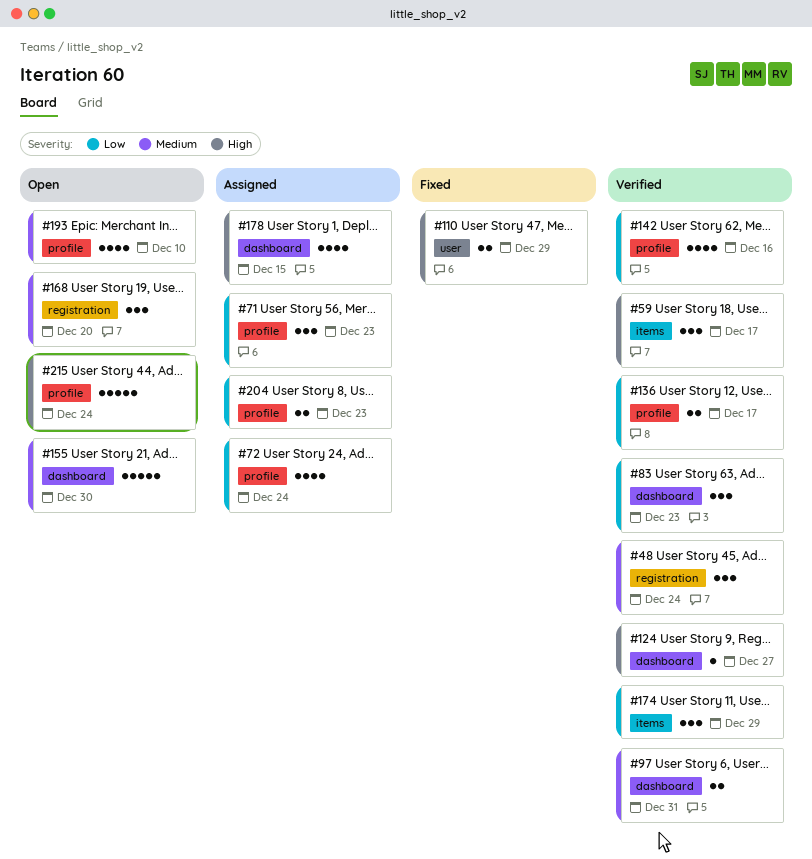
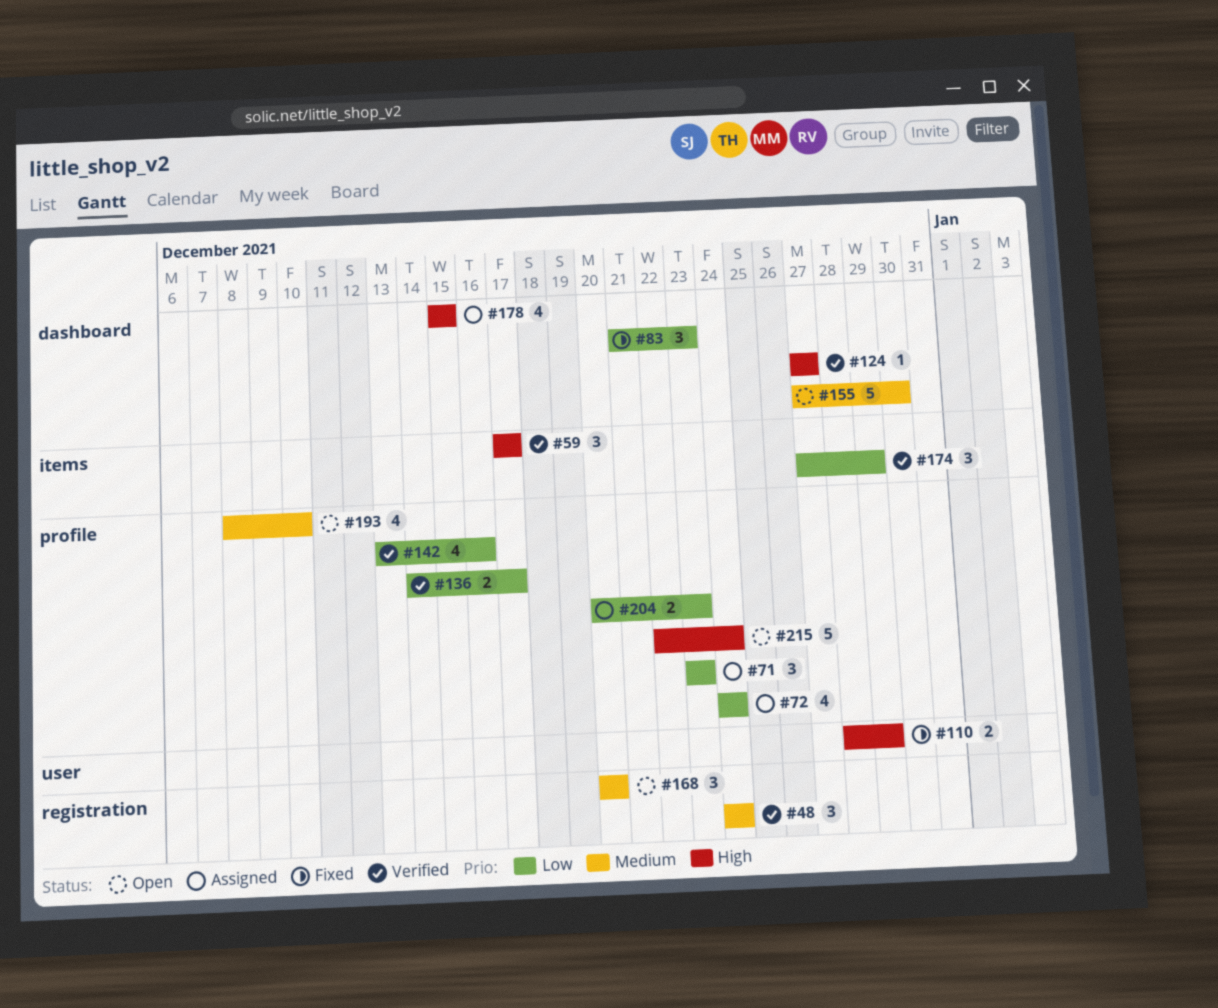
#83, status: Verified -> Fixed
#97: present -> none

